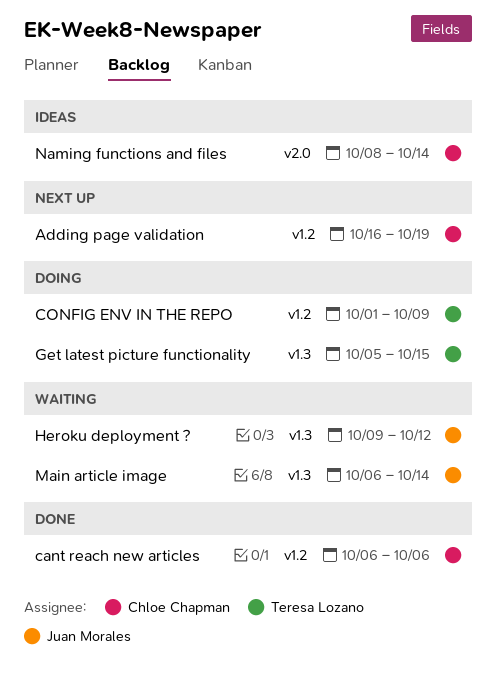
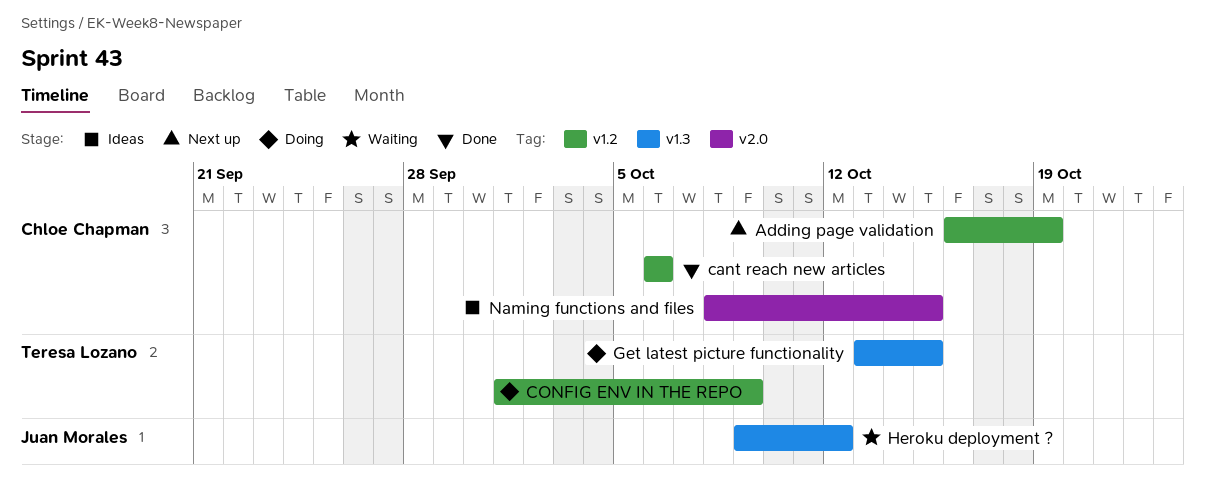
Get latest picture functionality, start: Oct 5 -> Oct 13
Main article image: present -> none
Naming functions and files, due: Oct 14 -> Oct 15

